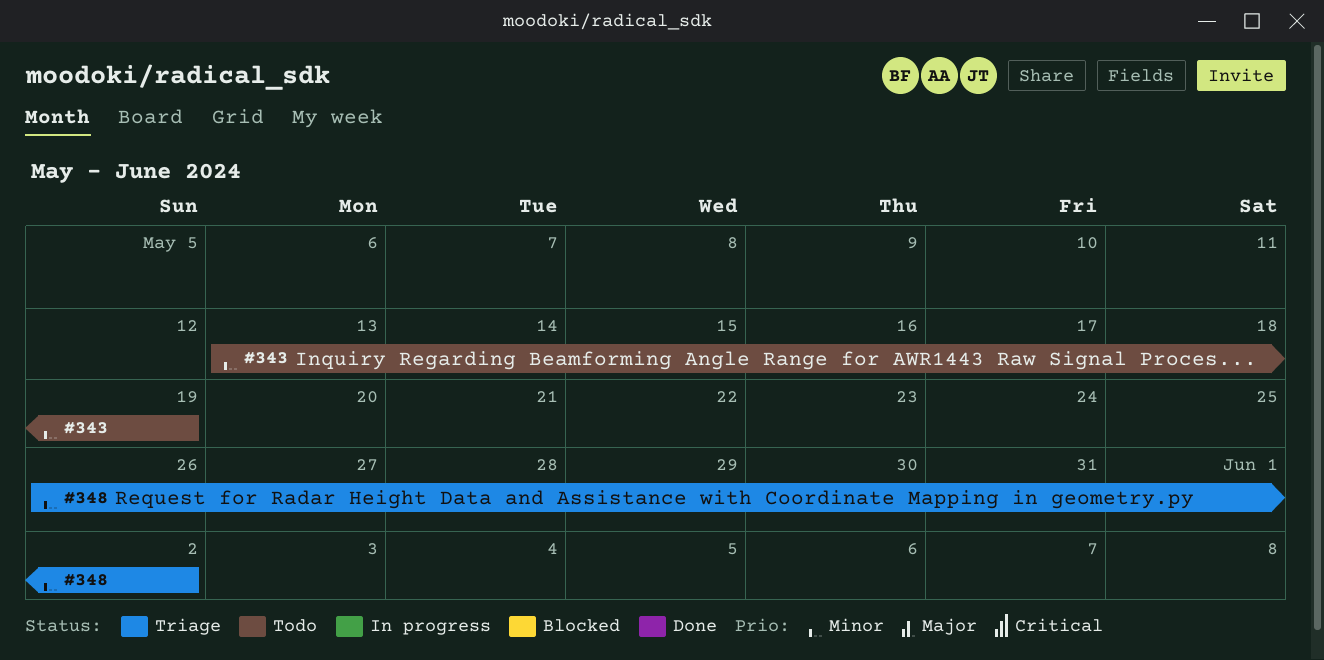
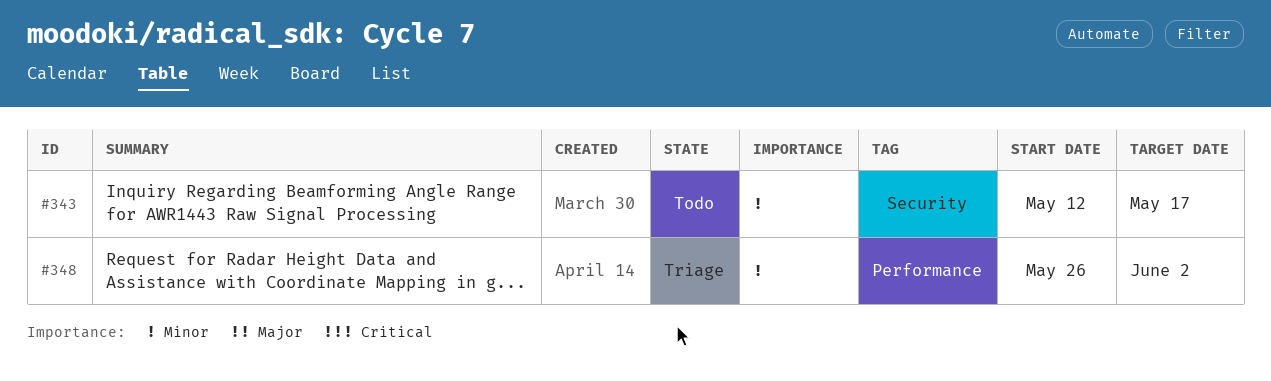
#343, start: May 13 -> May 12
#343, due: May 19 -> May 17

